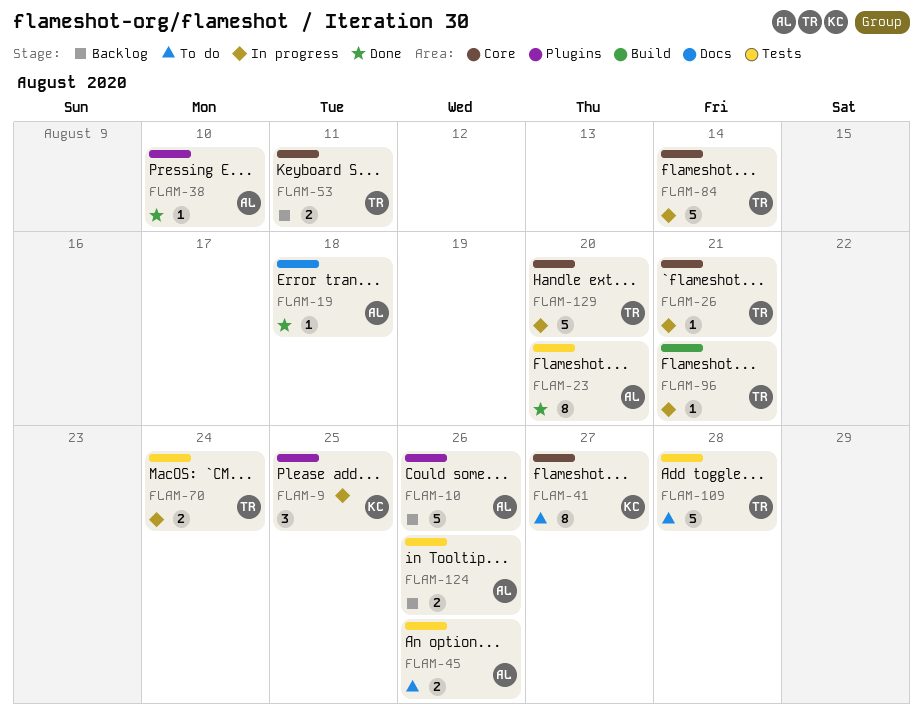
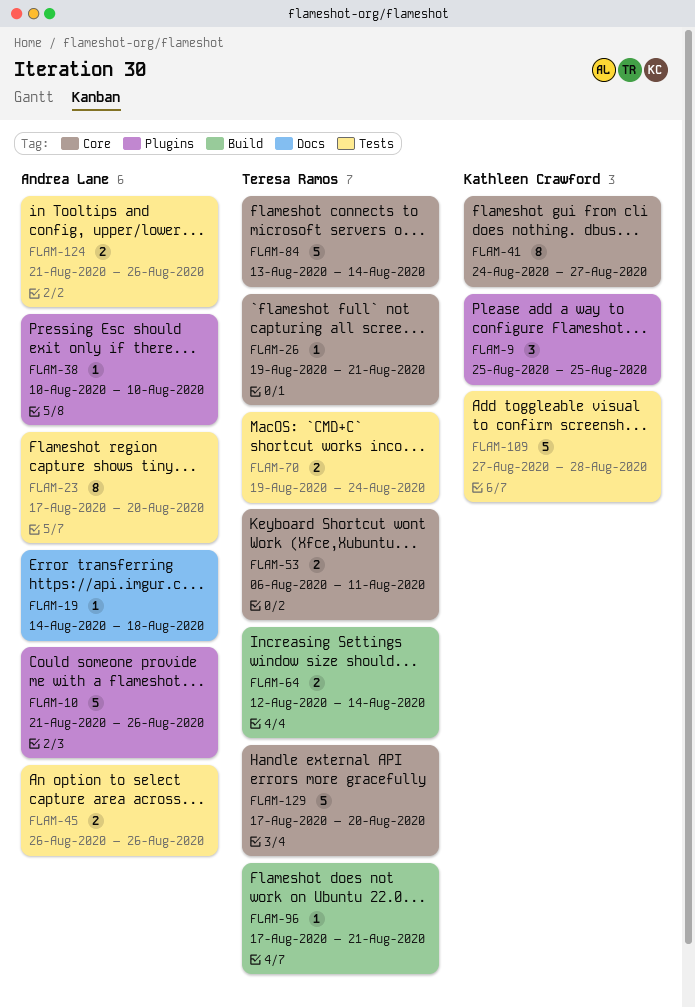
FLAM-64: none -> present
FLAM-109, owner: Teresa Ramos -> Kathleen Crawford

